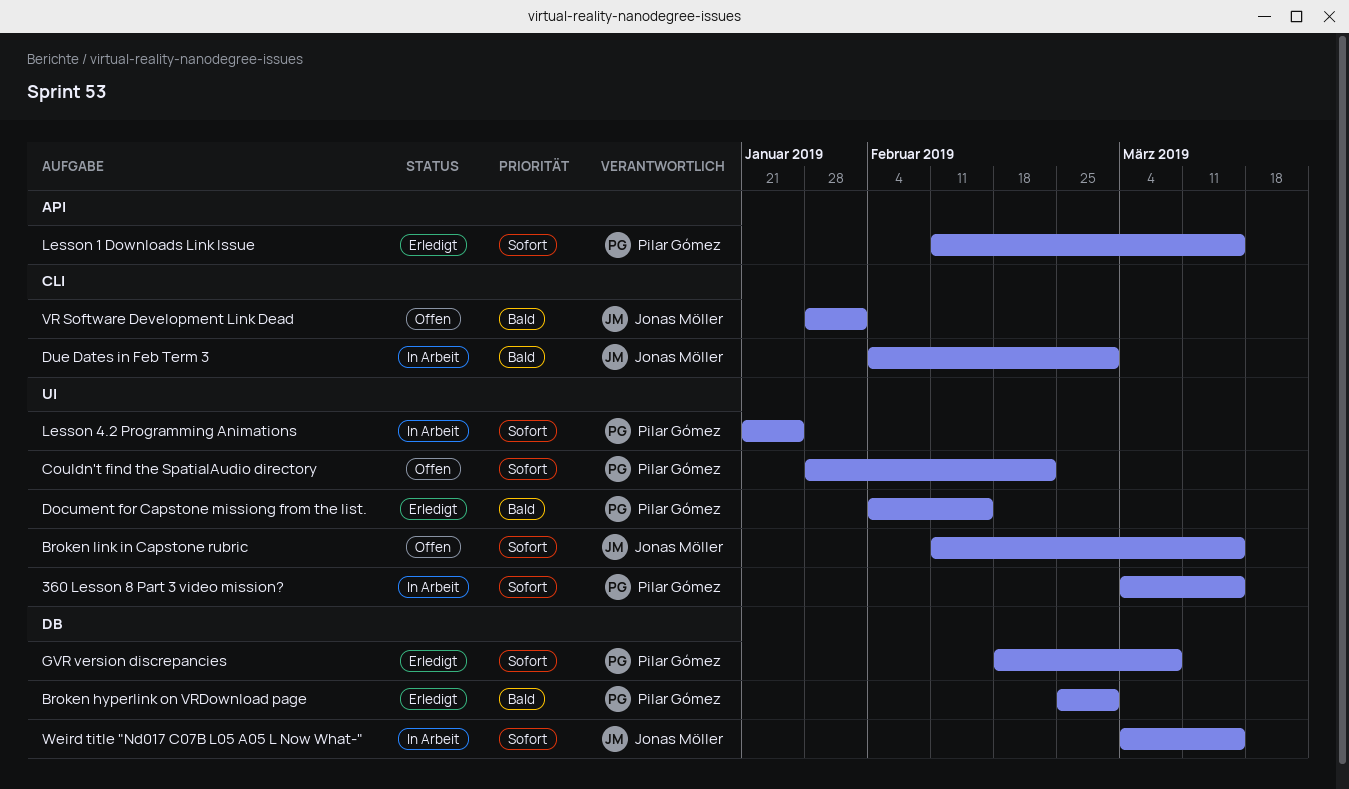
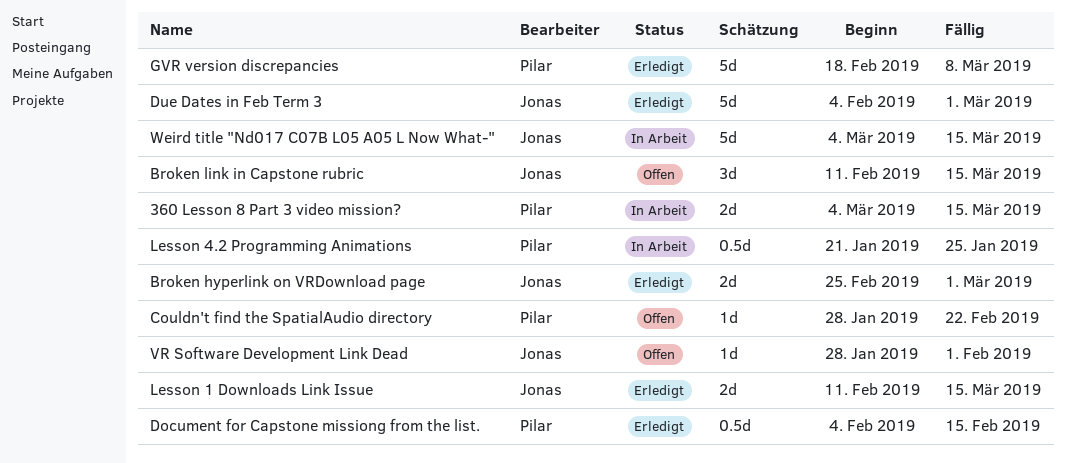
Broken hyperlink on VRDownload page, owner: Pilar Gómez -> Jonas Möller
Due Dates in Feb Term 3, status: In Arbeit -> Erledigt
Lesson 1 Downloads Link Issue, owner: Pilar Gómez -> Jonas Möller

